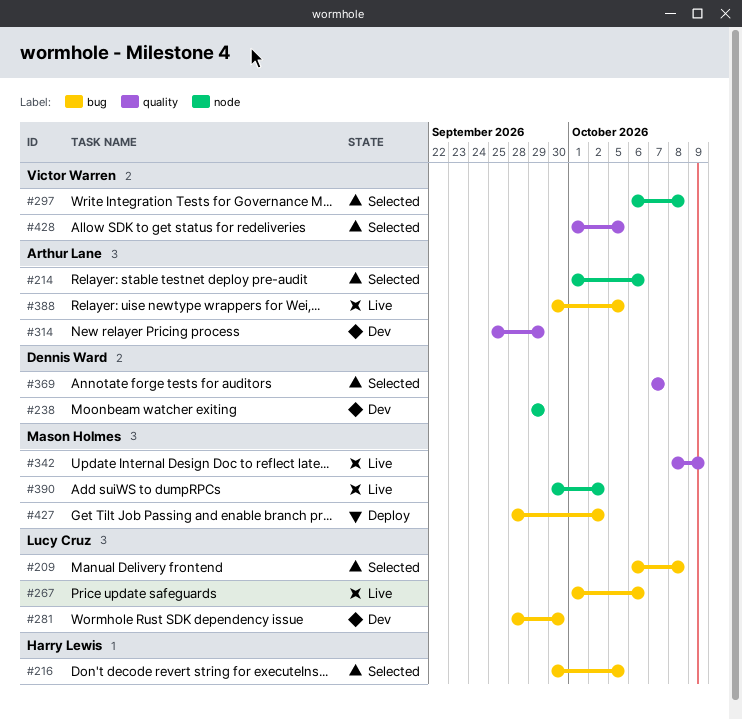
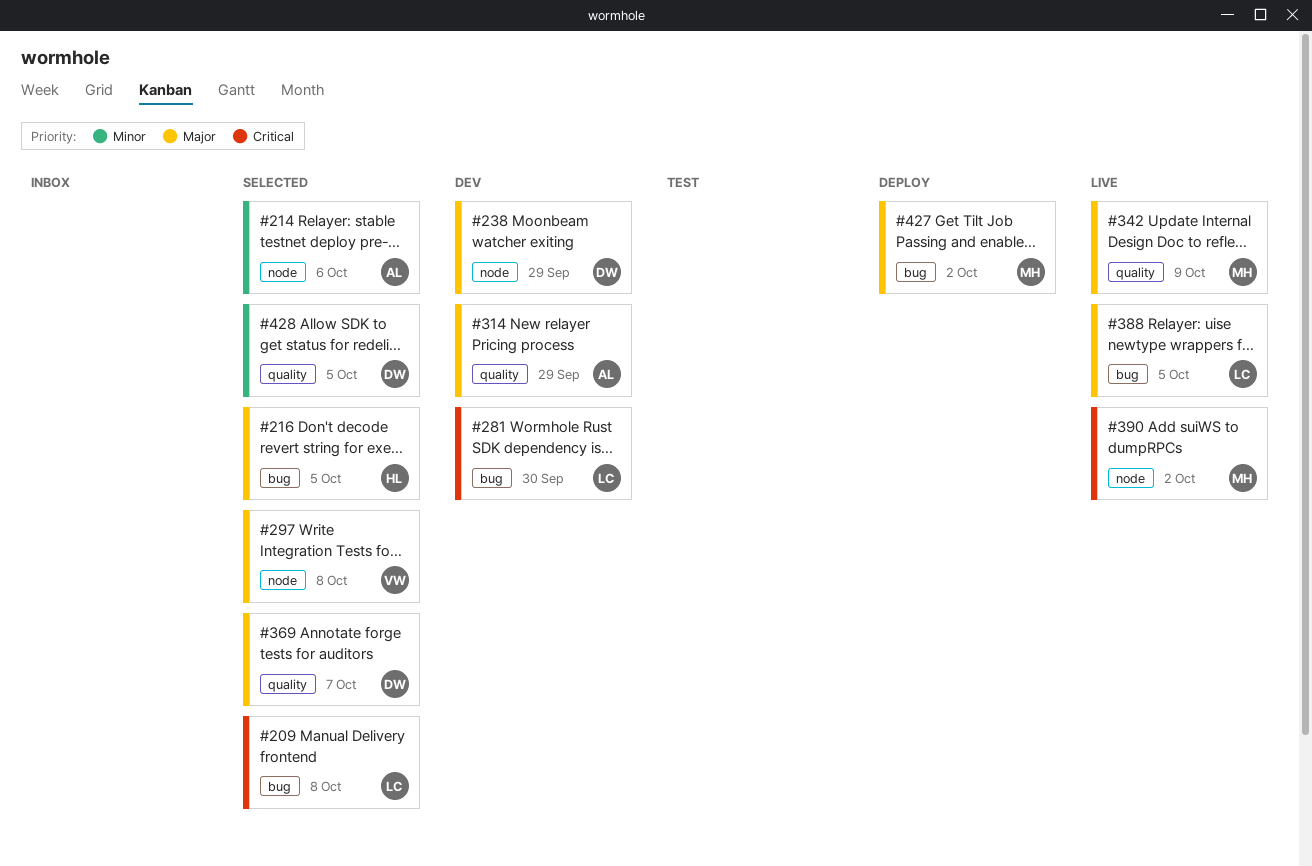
#267: present -> none
#388, owner: Arthur Lane -> Lucy Cruz
#428, owner: Victor Warren -> Dennis Ward

